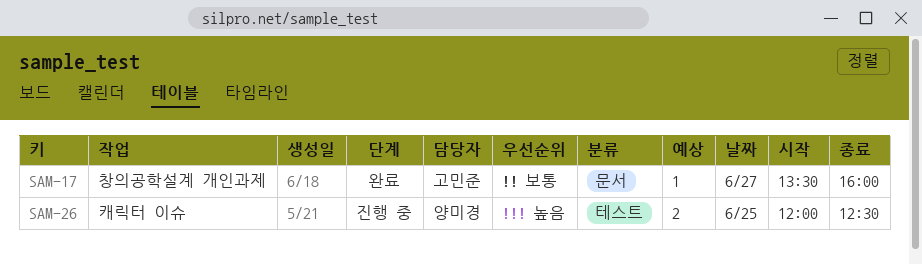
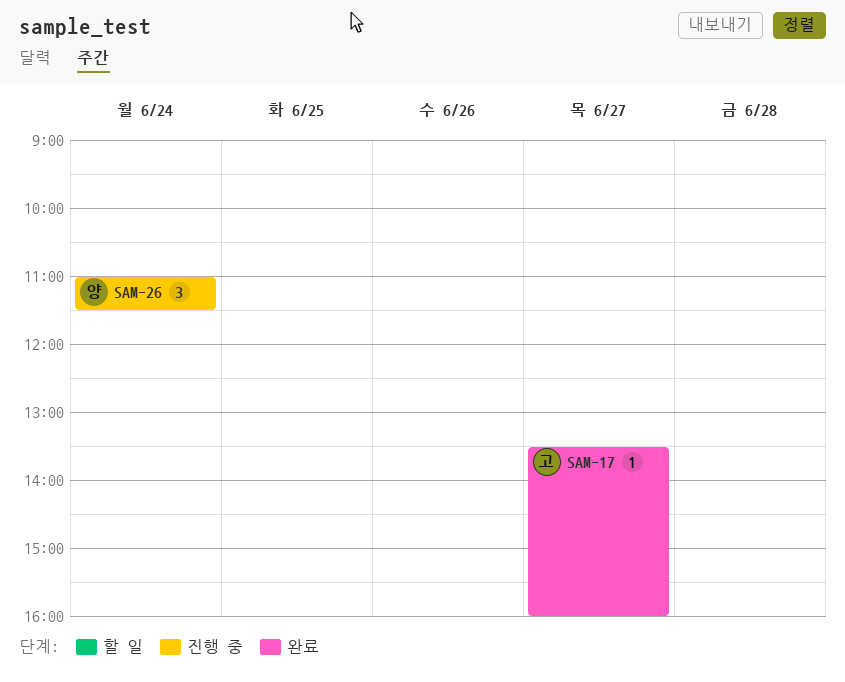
SAM-26, estimate: 2 -> 3
SAM-26, day: Jun 25 -> Jun 24
SAM-26, begins: 12:00 -> 11:00
SAM-26, ends: 12:30 -> 11:30

